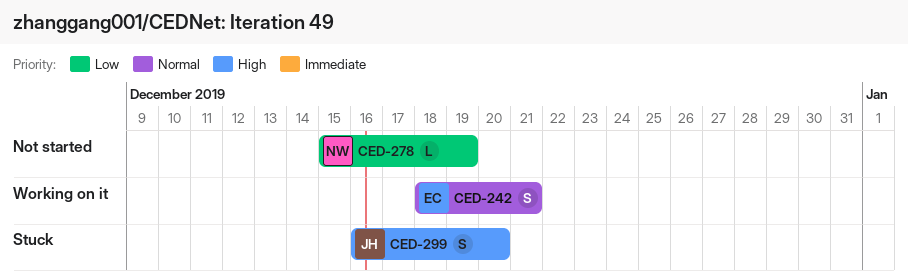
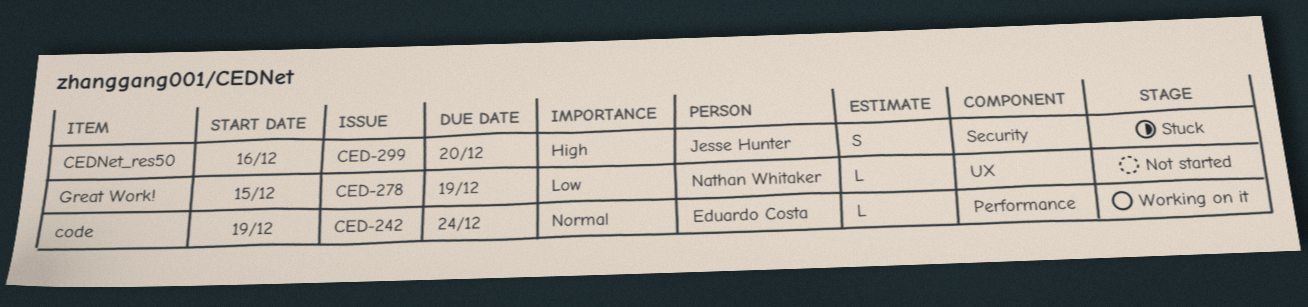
CED-242, estimate: S -> L
CED-242, start: Dec 18 -> Dec 19
CED-242, due: Dec 21 -> Dec 24

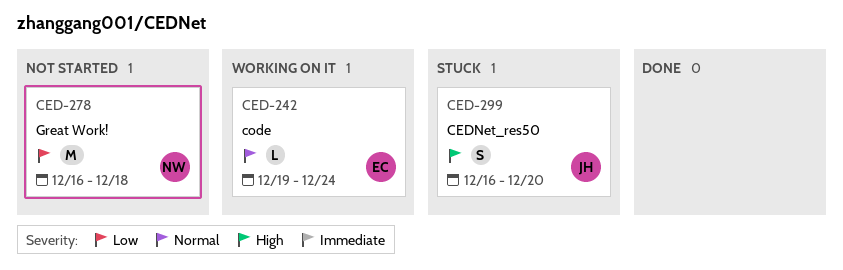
CED-278, estimate: L -> M
CED-278, start: Dec 15 -> Dec 16
CED-278, due: Dec 19 -> Dec 18

